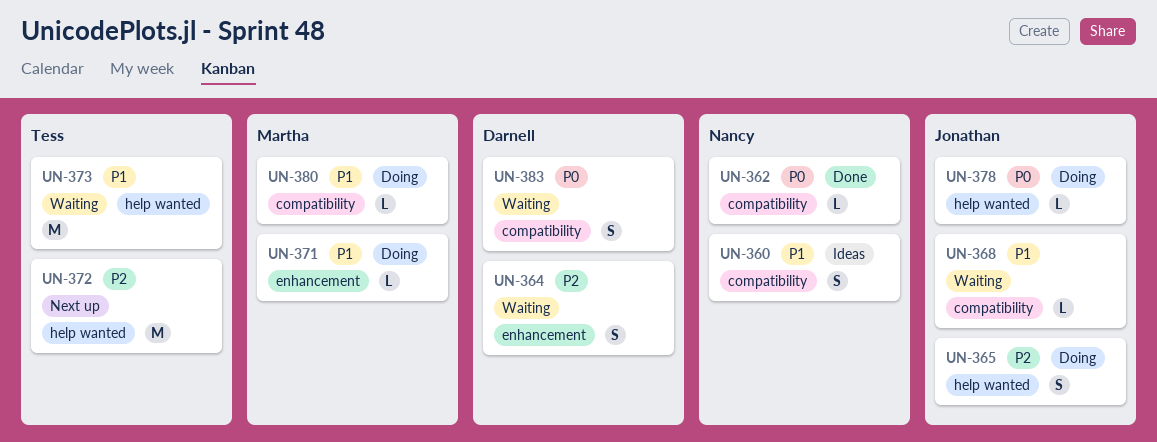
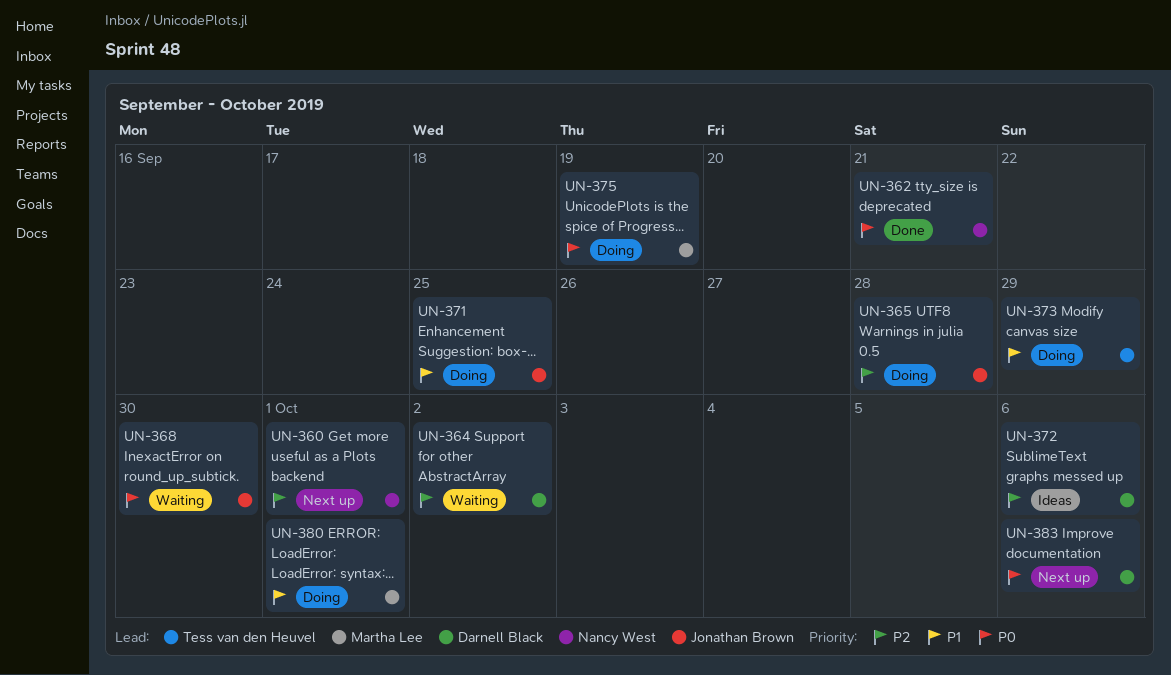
UN-360, status: Ideas -> Next up
UN-360, priority: P1 -> P2
UN-368, priority: P1 -> P0
UN-371, owner: Martha Lee -> Jonathan Brown
UN-372, status: Next up -> Ideas
UN-372, owner: Tess van den Heuvel -> Darnell Black
UN-373, status: Waiting -> Doing
UN-375: none -> present
UN-378: present -> none
UN-383, status: Waiting -> Next up

